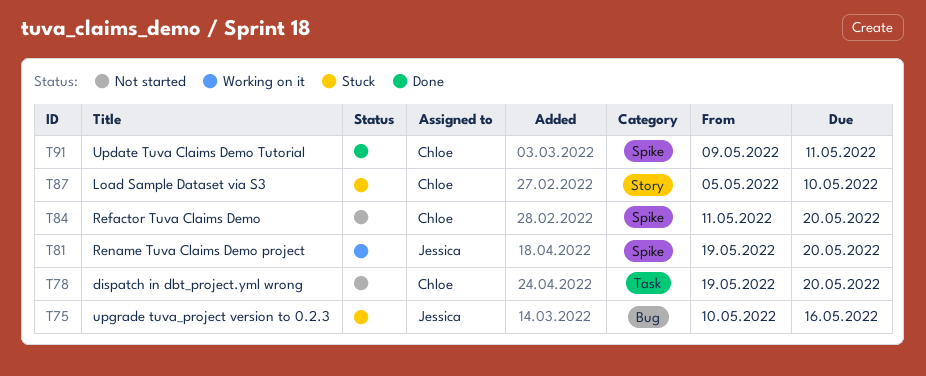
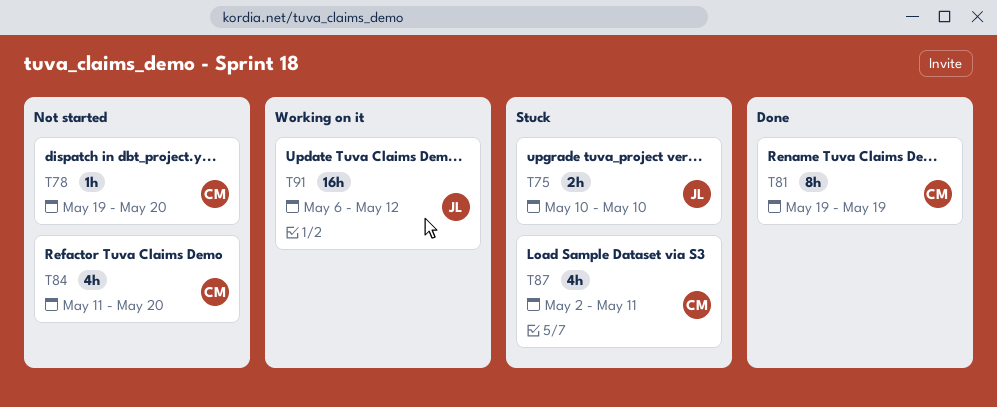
T75, due: May 16 -> May 10
T81, status: Working on it -> Done
T81, owner: Jessica -> Chloe
T81, due: May 20 -> May 19
T87, start: May 5 -> May 2
T87, due: May 10 -> May 11
T91, status: Done -> Working on it
T91, owner: Chloe -> Jessica
T91, start: May 9 -> May 6
T91, due: May 11 -> May 12

